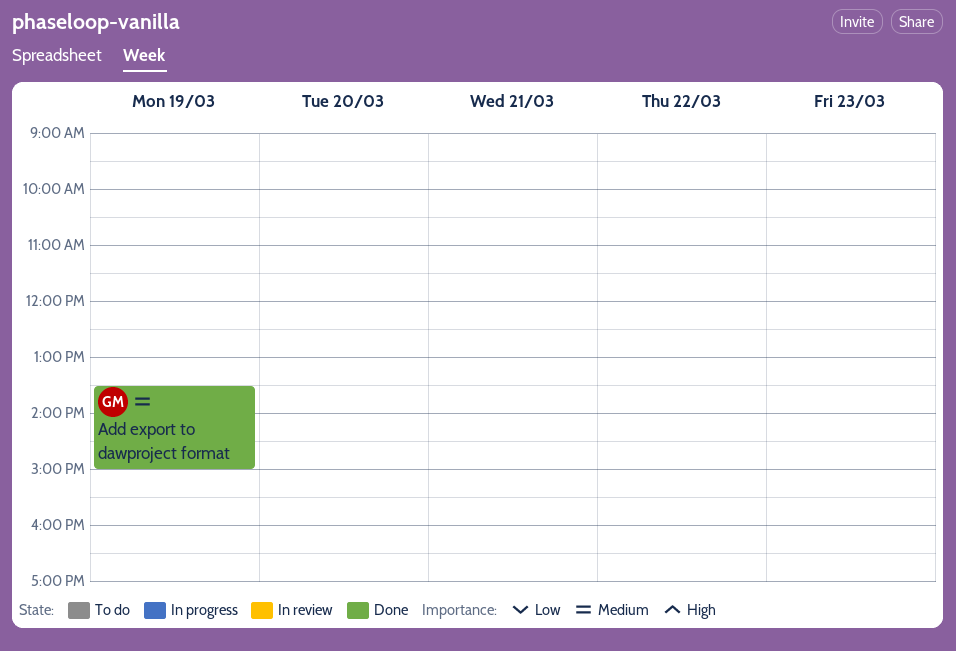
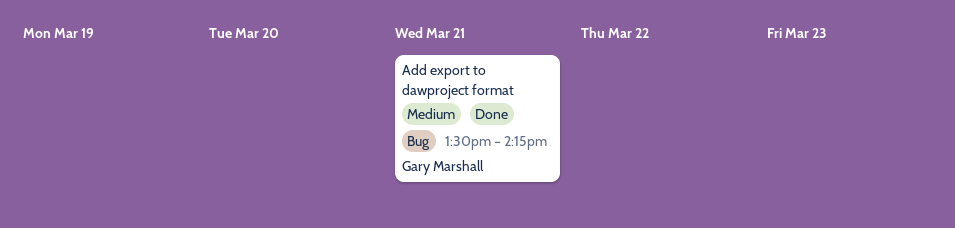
Add export to dawproject format, day: Mar 19 -> Mar 21
Add export to dawproject format, ends: 15:00 -> 14:15

